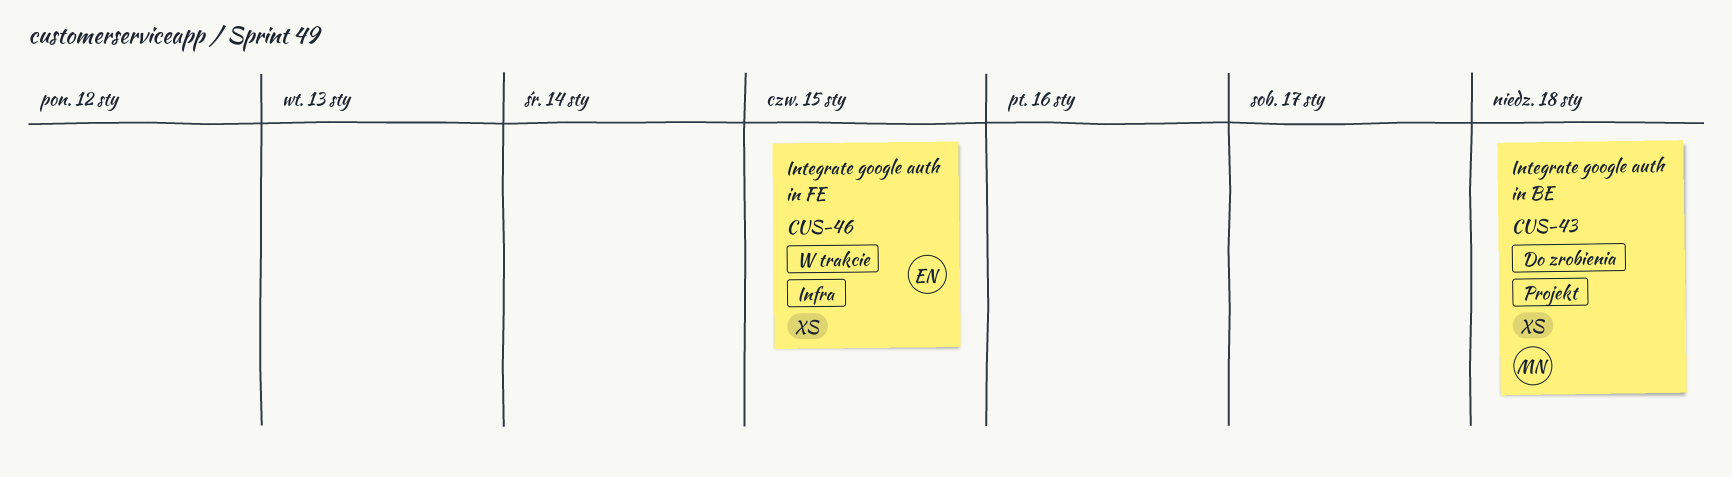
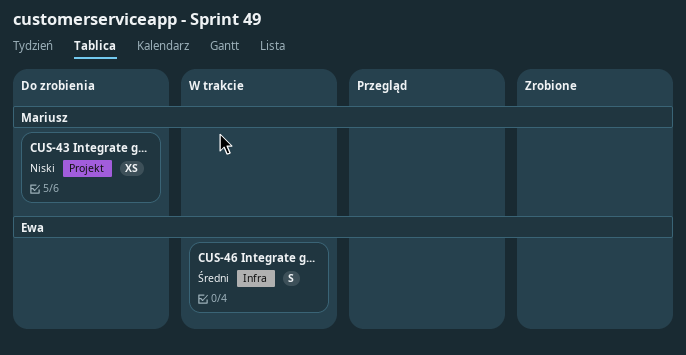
CUS-46, estimate: XS -> S

